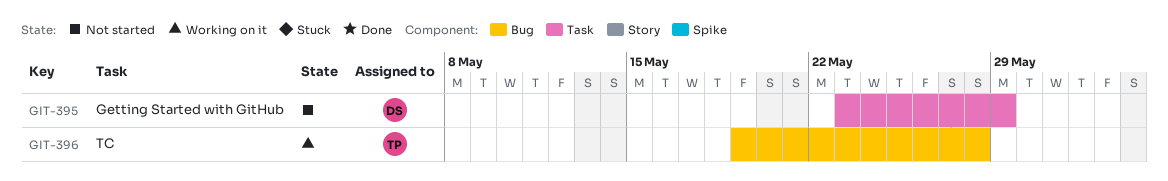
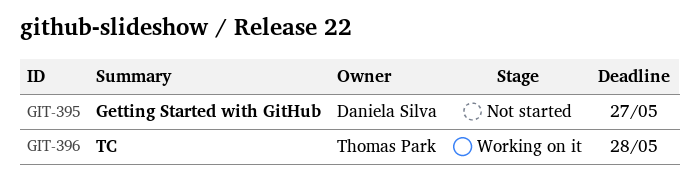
GIT-395, due: May 29 -> May 27

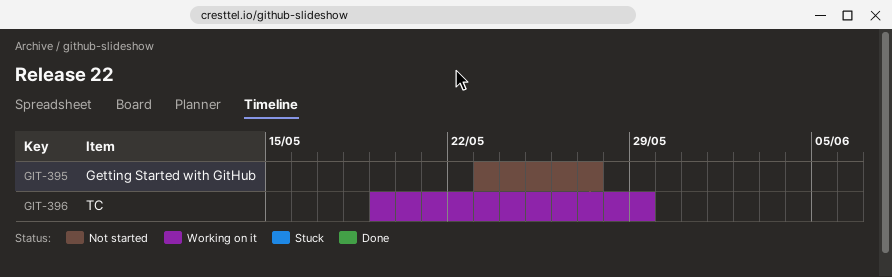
GIT-396, due: May 28 -> May 29

